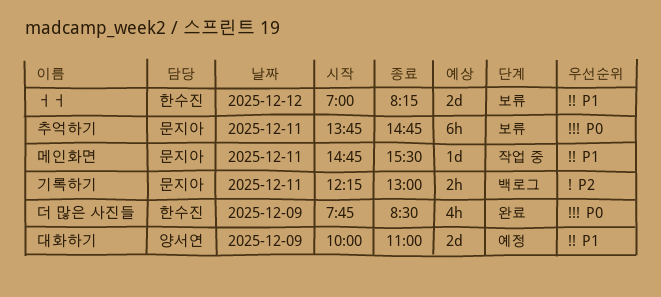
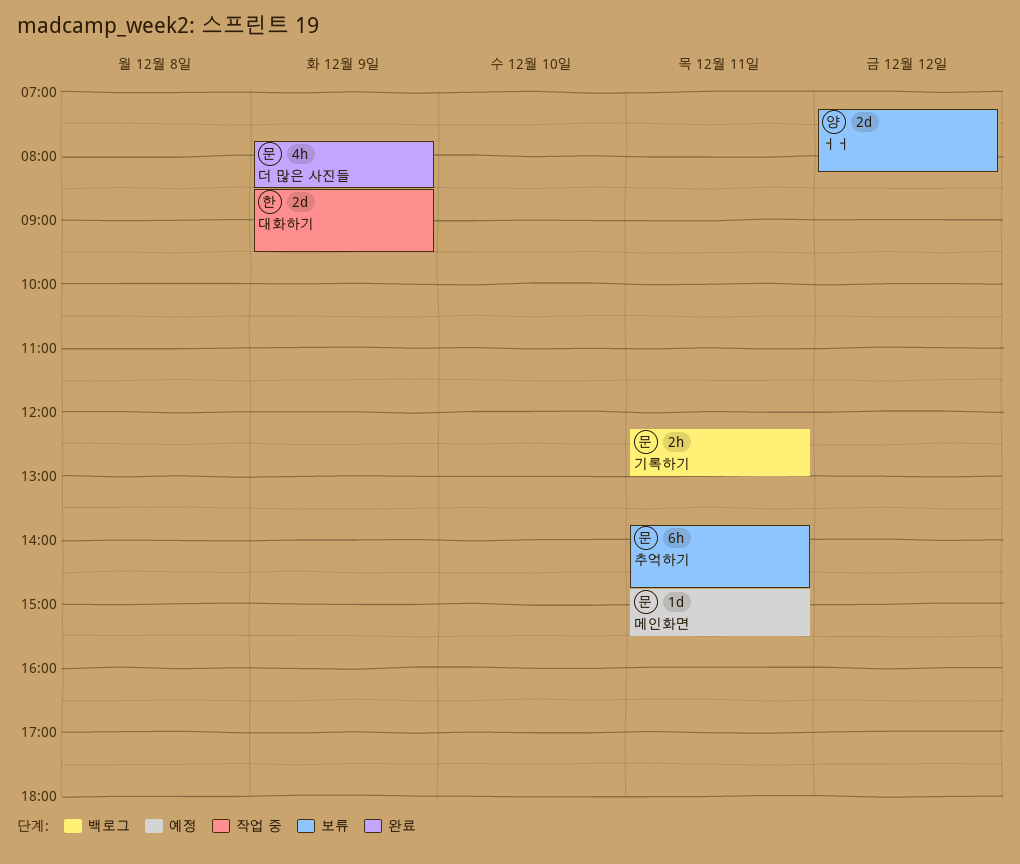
ㅓㅓ, owner: 한수진 -> 양서연
ㅓㅓ, begins: 07:00 -> 07:15
대화하기, status: 예정 -> 작업 중
대화하기, owner: 양서연 -> 한수진
대화하기, begins: 10:00 -> 08:30
대화하기, ends: 11:00 -> 09:30
더 많은 사진들, owner: 한수진 -> 문지아
메인화면, status: 작업 중 -> 예정

